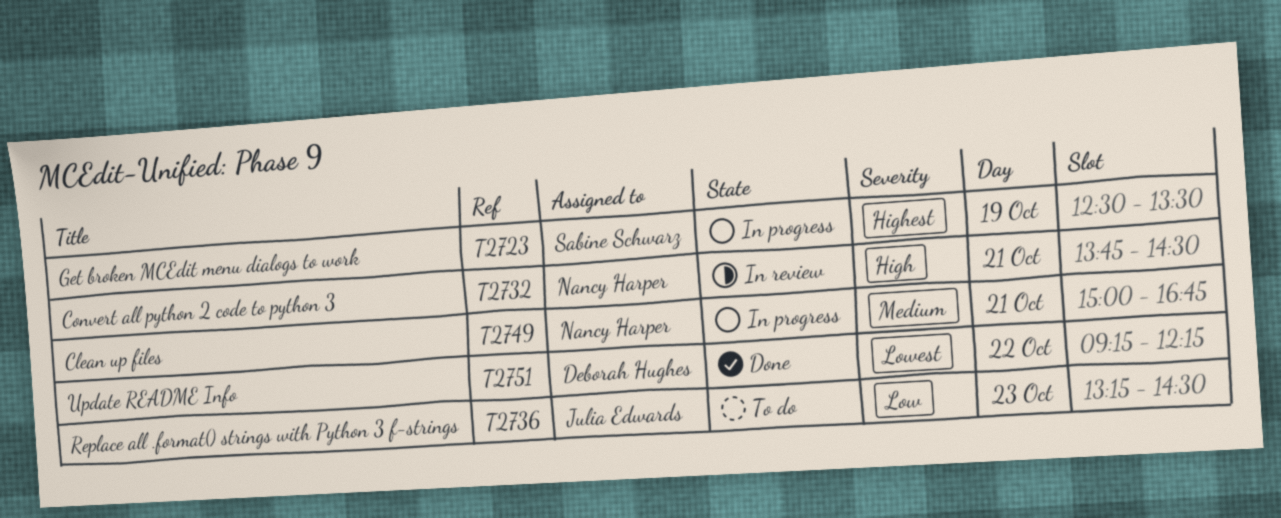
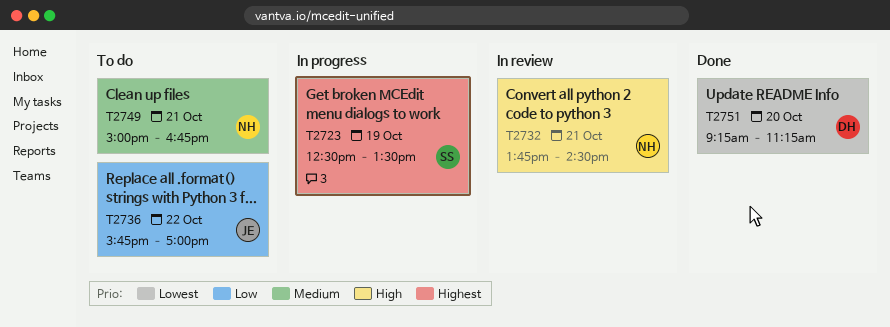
T2736, day: Oct 23 -> Oct 22
T2736, begins: 13:15 -> 15:45
T2736, ends: 14:30 -> 17:00
T2749, status: In progress -> To do
T2751, day: Oct 22 -> Oct 20
T2751, ends: 12:15 -> 11:15

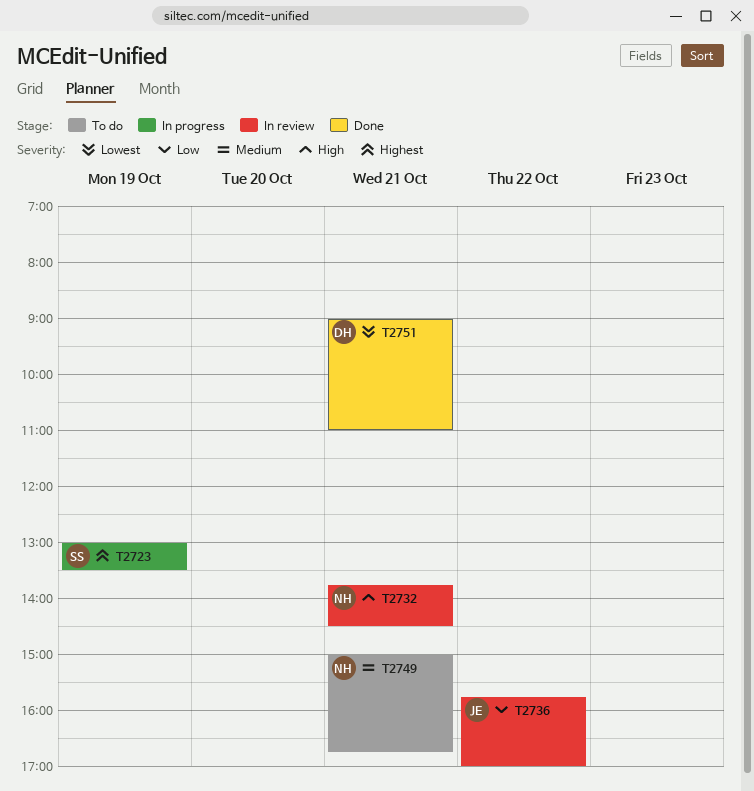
T2723, begins: 12:30 -> 13:00
T2736, status: To do -> In review
T2751, day: Oct 20 -> Oct 21
T2751, begins: 09:15 -> 09:00
T2751, ends: 11:15 -> 11:00

